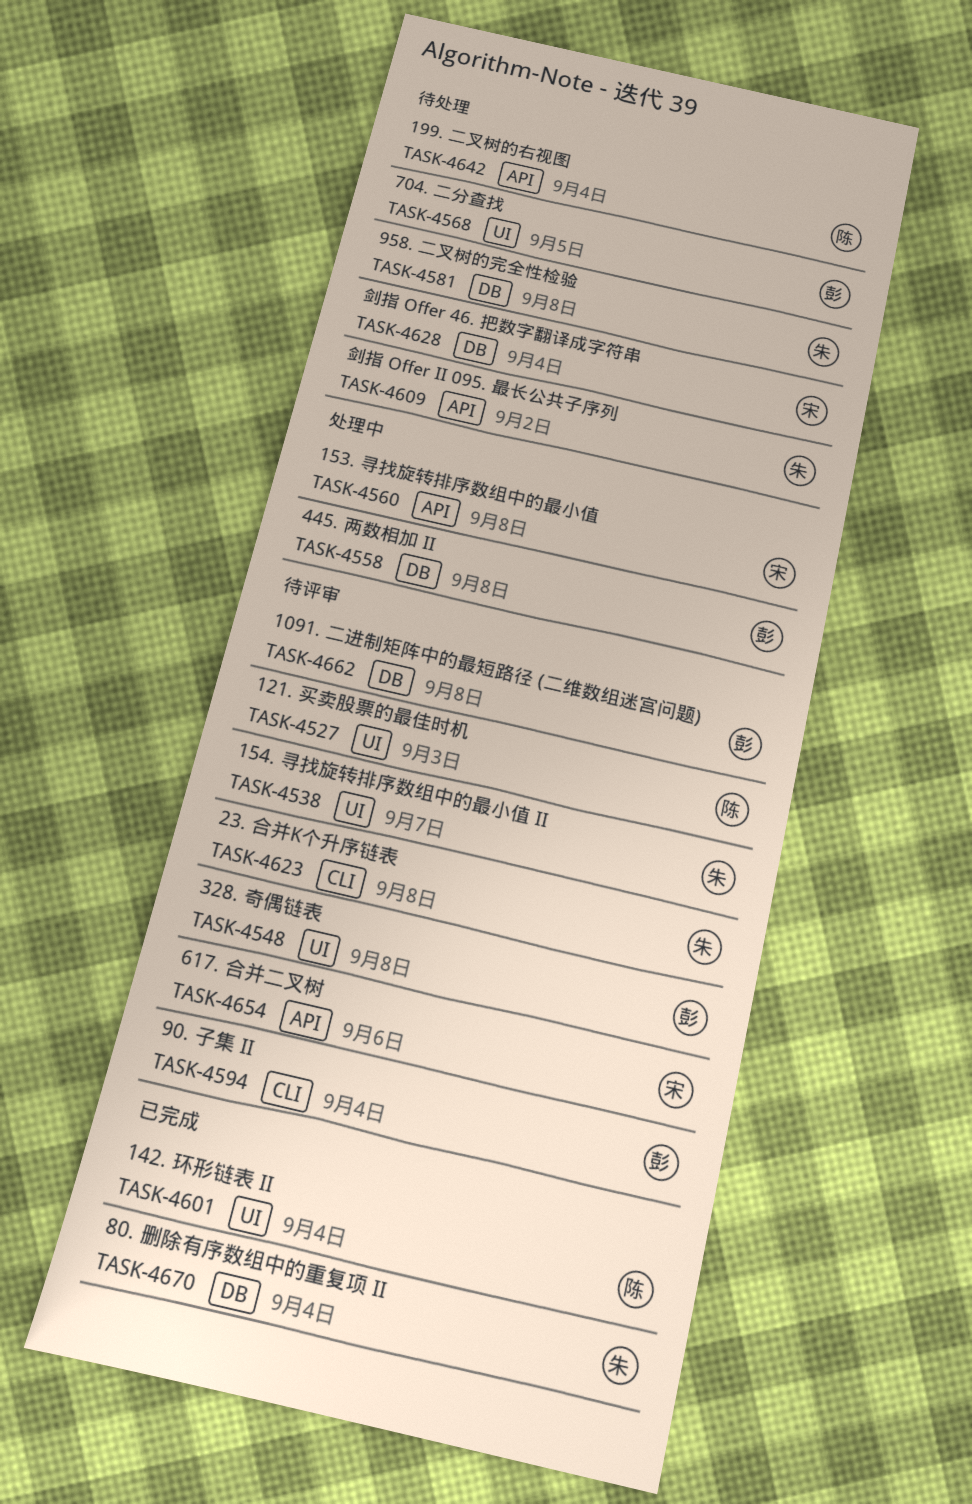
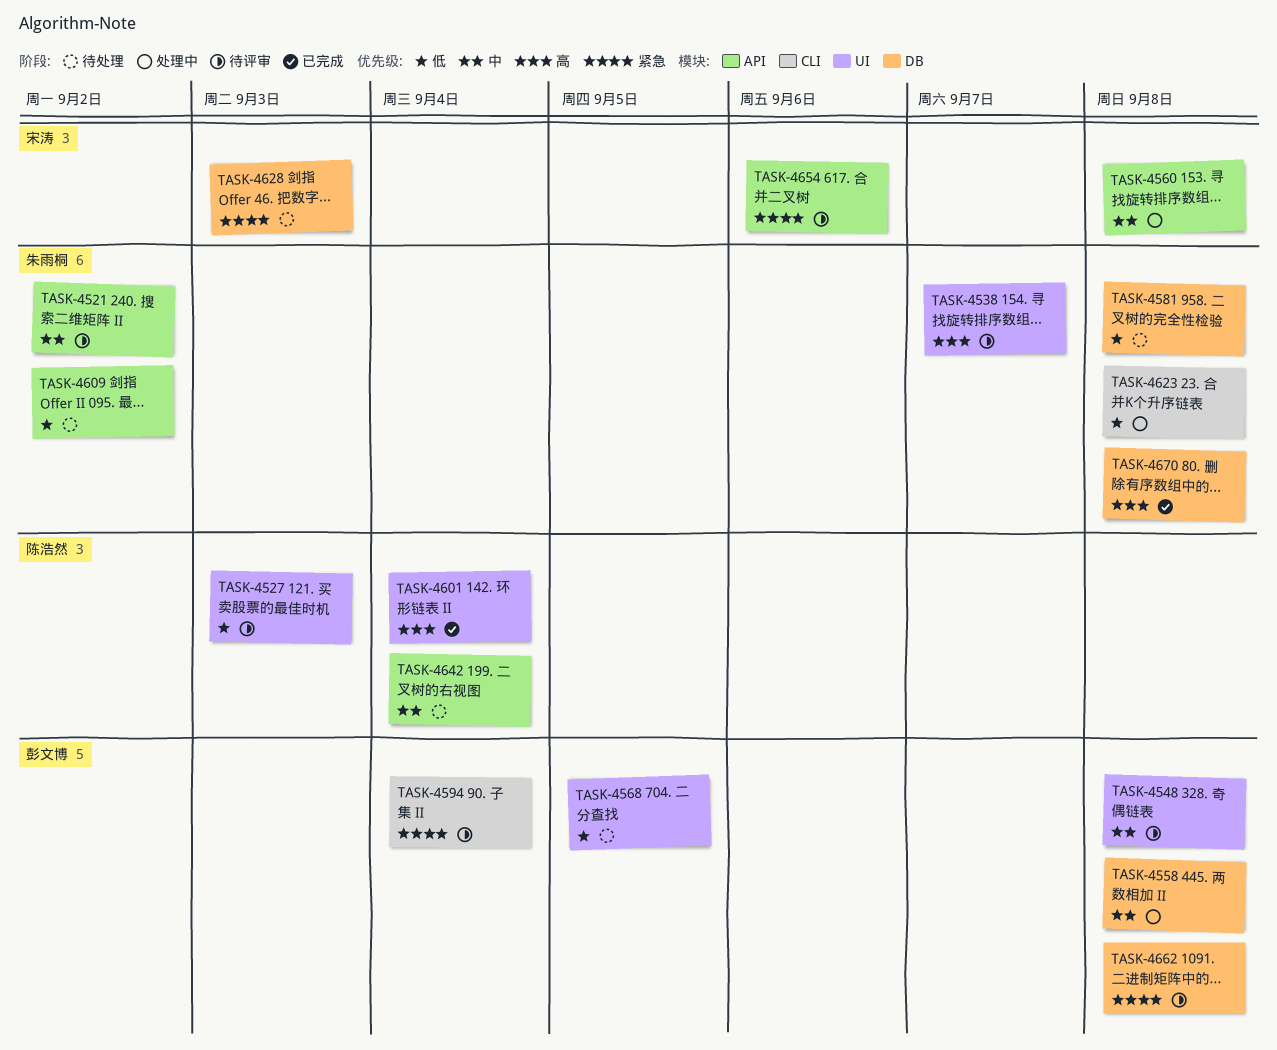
TASK-4521: none -> present
TASK-4623, status: 待评审 -> 处理中
TASK-4628, due: Sep 4 -> Sep 3
TASK-4670, due: Sep 4 -> Sep 8

